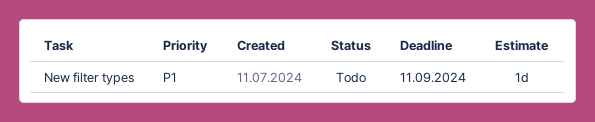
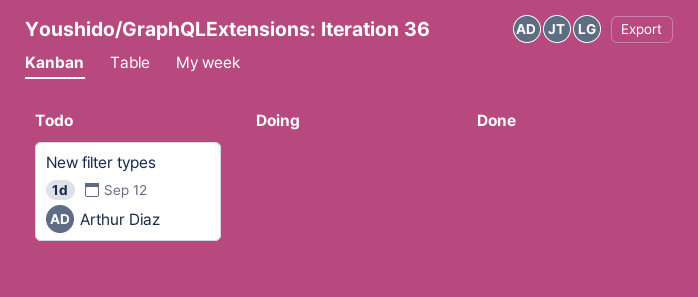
New filter types, due: Sep 11 -> Sep 12

